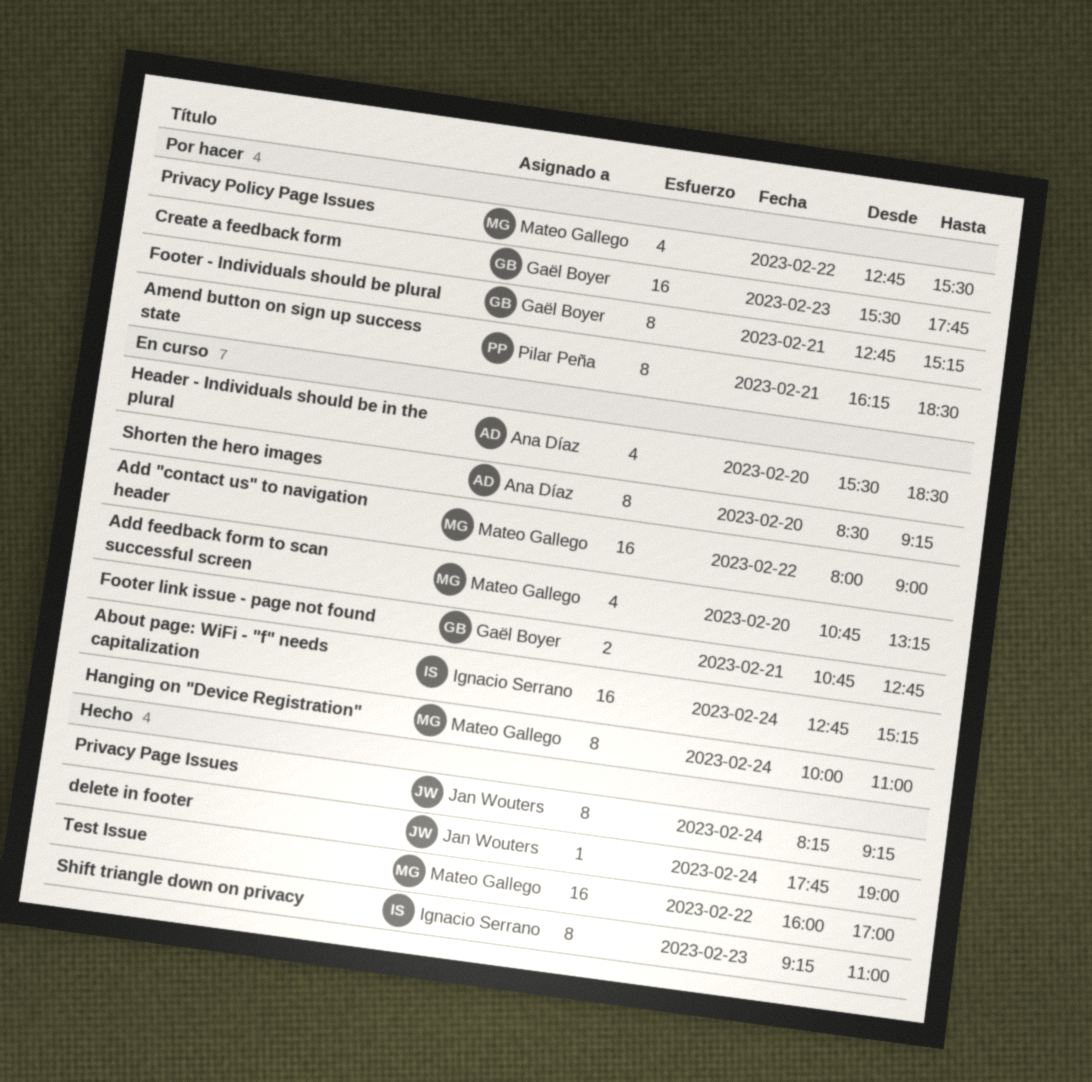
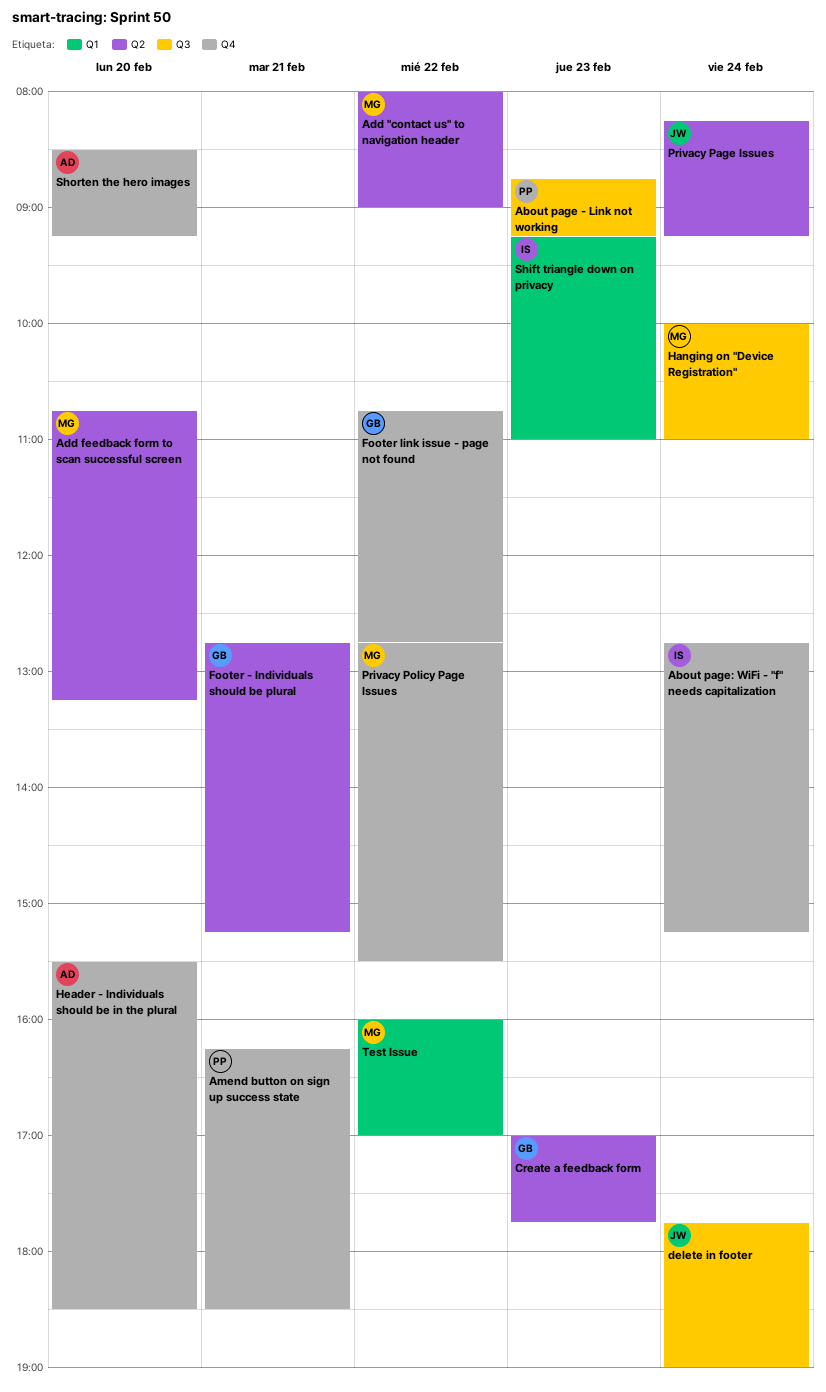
About page - Link not working: none -> present
Create a feedback form, begins: 15:30 -> 17:00
Footer link issue - page not found, day: Feb 21 -> Feb 22

